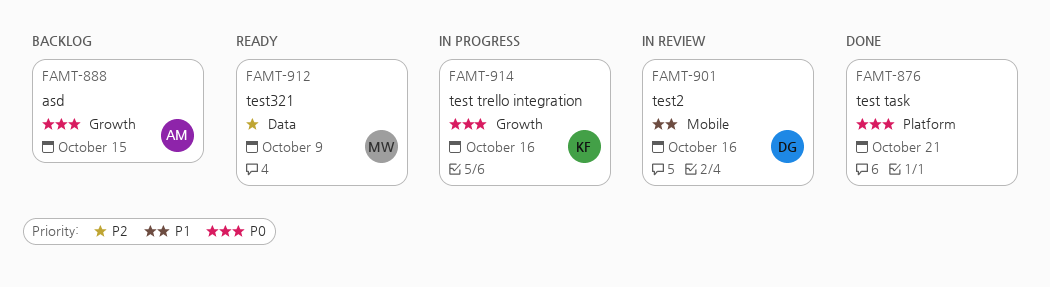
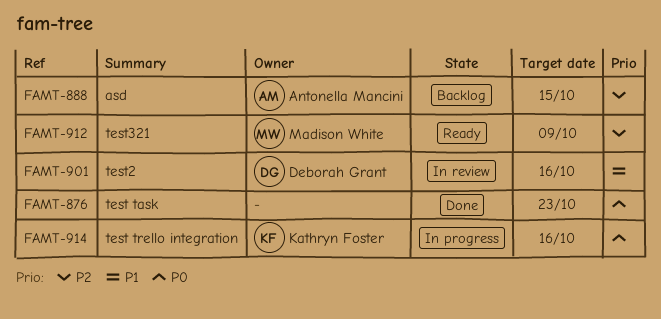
FAMT-876, due: Oct 21 -> Oct 23
FAMT-888, priority: P0 -> P2

